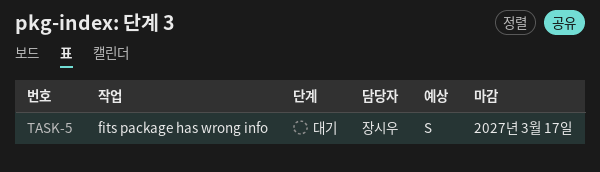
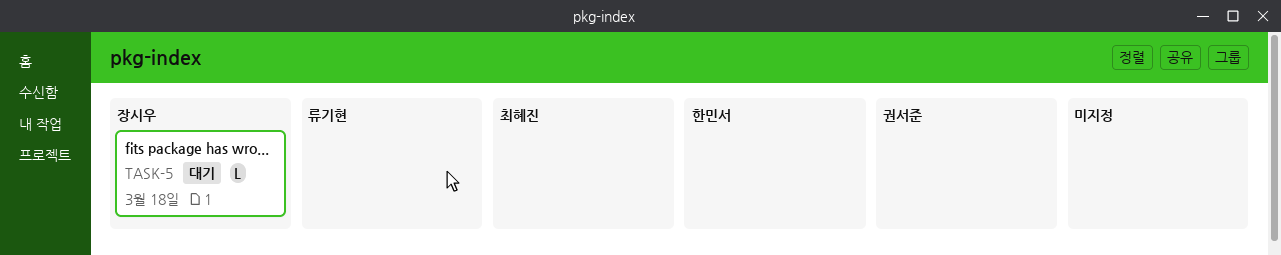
TASK-5, estimate: S -> L
TASK-5, due: Mar 17 -> Mar 18

